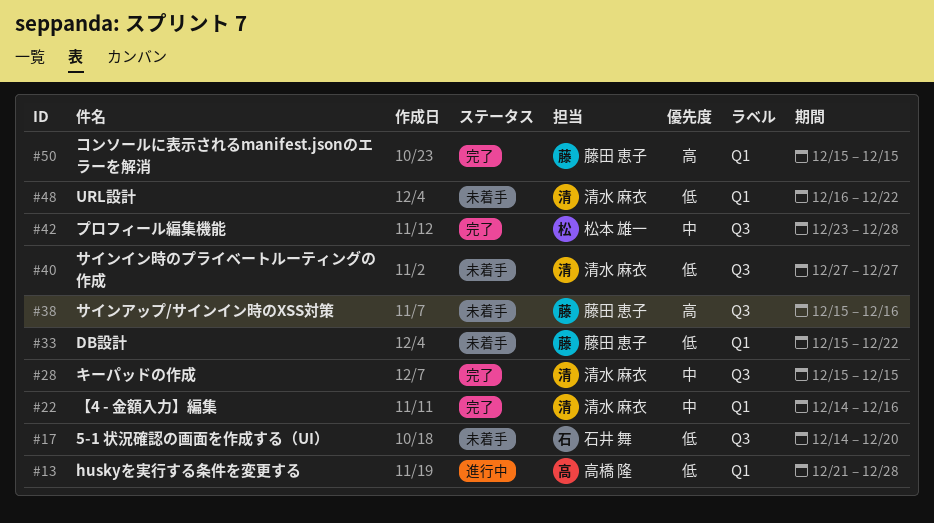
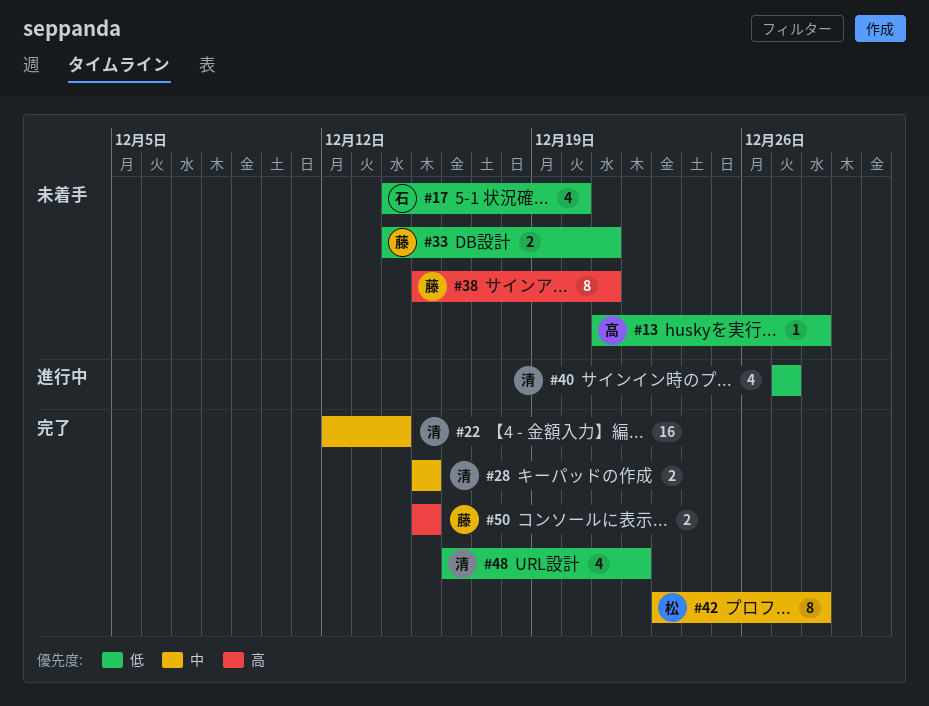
#13, status: 進行中 -> 未着手
#22, start: Dec 14 -> Dec 12
#22, due: Dec 16 -> Dec 14
#33, start: Dec 15 -> Dec 14
#33, due: Dec 22 -> Dec 21
#38, due: Dec 16 -> Dec 21
#40, status: 未着手 -> 進行中
#48, status: 未着手 -> 完了

